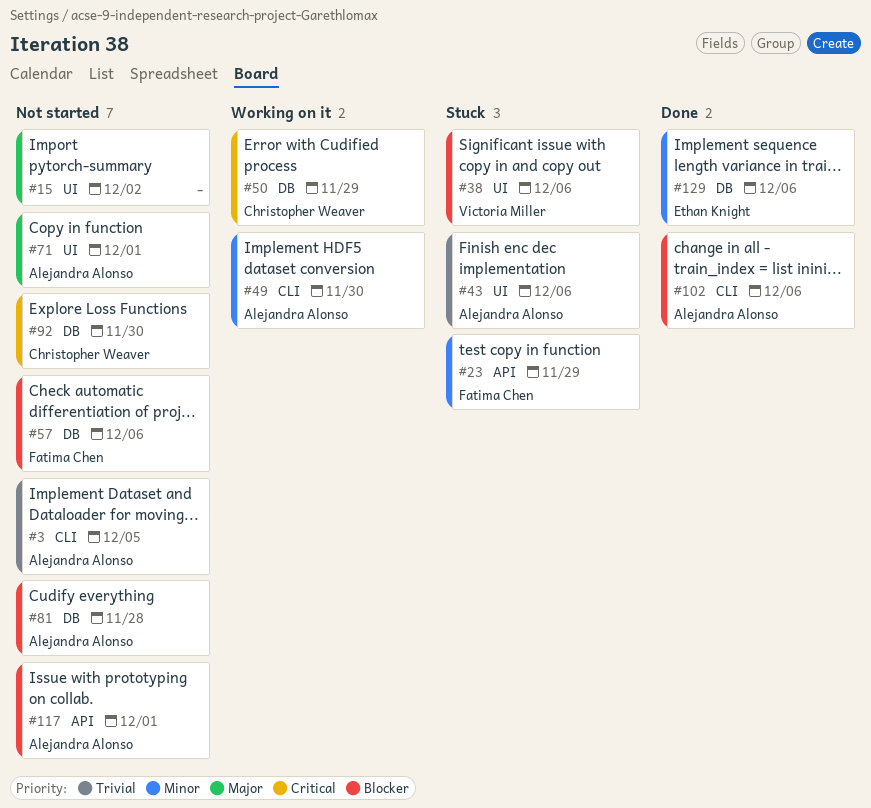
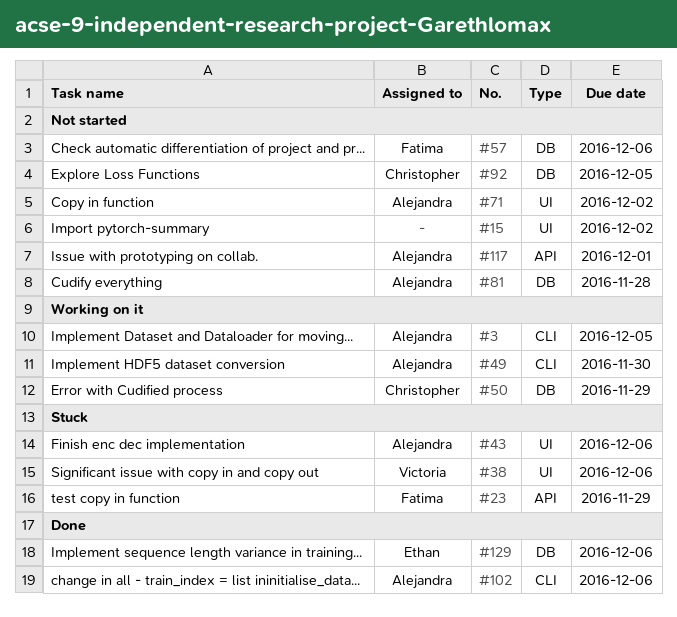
#3, status: Not started -> Working on it
#71, due: Dec 1 -> Dec 2
#92, due: Nov 30 -> Dec 5

